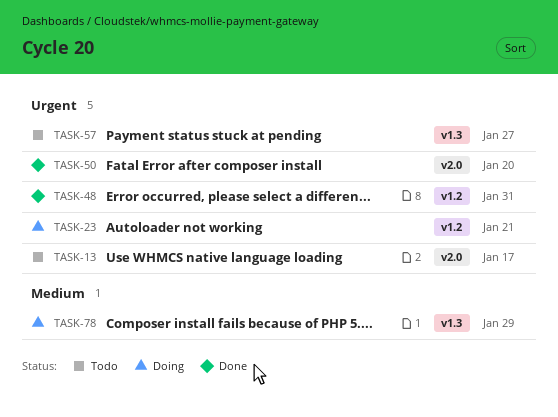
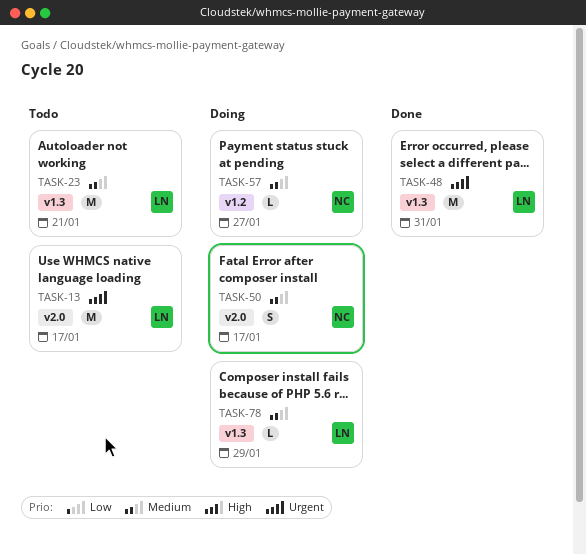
TASK-23, status: Doing -> Todo
TASK-23, priority: Urgent -> Medium
TASK-23, label: v1.2 -> v1.3
TASK-48, label: v1.2 -> v1.3
TASK-50, status: Done -> Doing
TASK-50, priority: Urgent -> Medium
TASK-50, due: Jan 20 -> Jan 17
TASK-57, status: Todo -> Doing
TASK-57, priority: Urgent -> Medium
TASK-57, label: v1.3 -> v1.2

